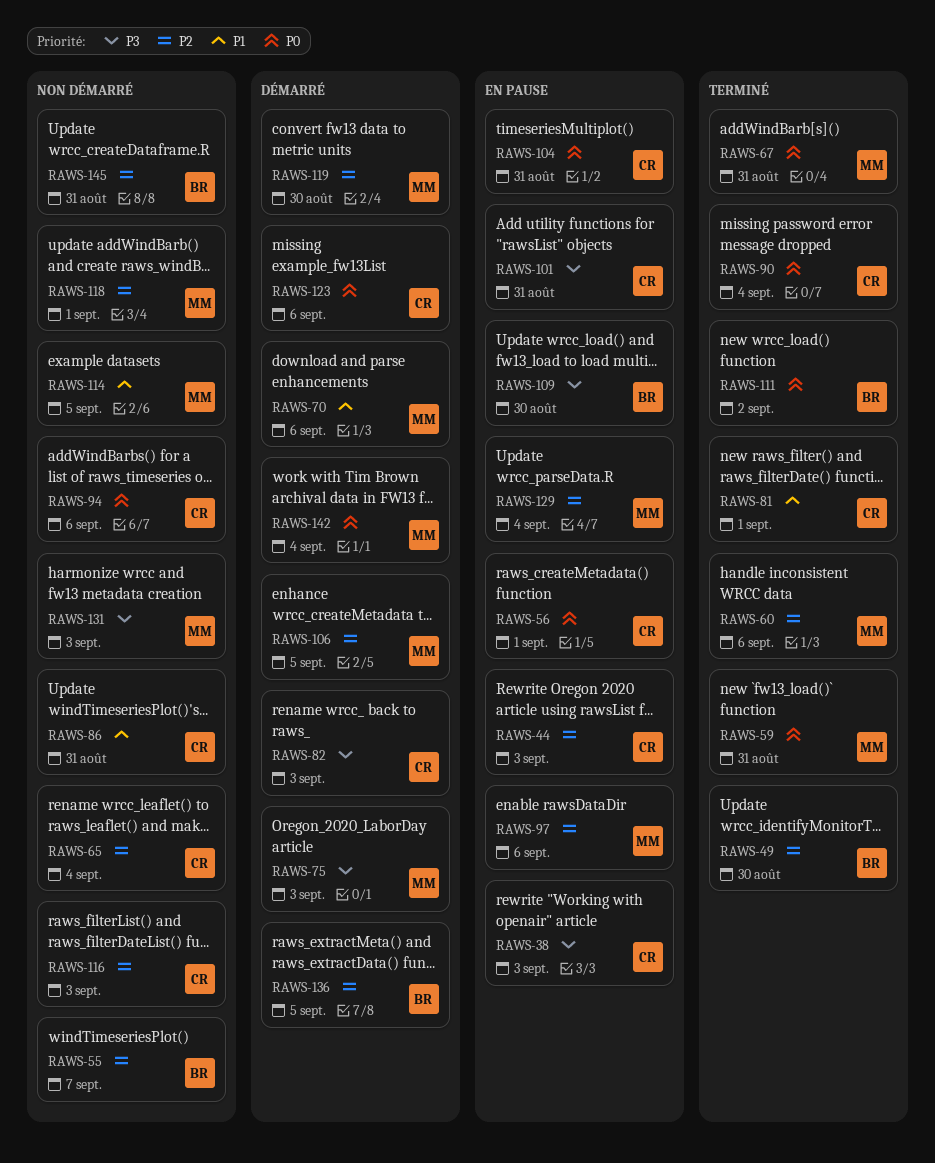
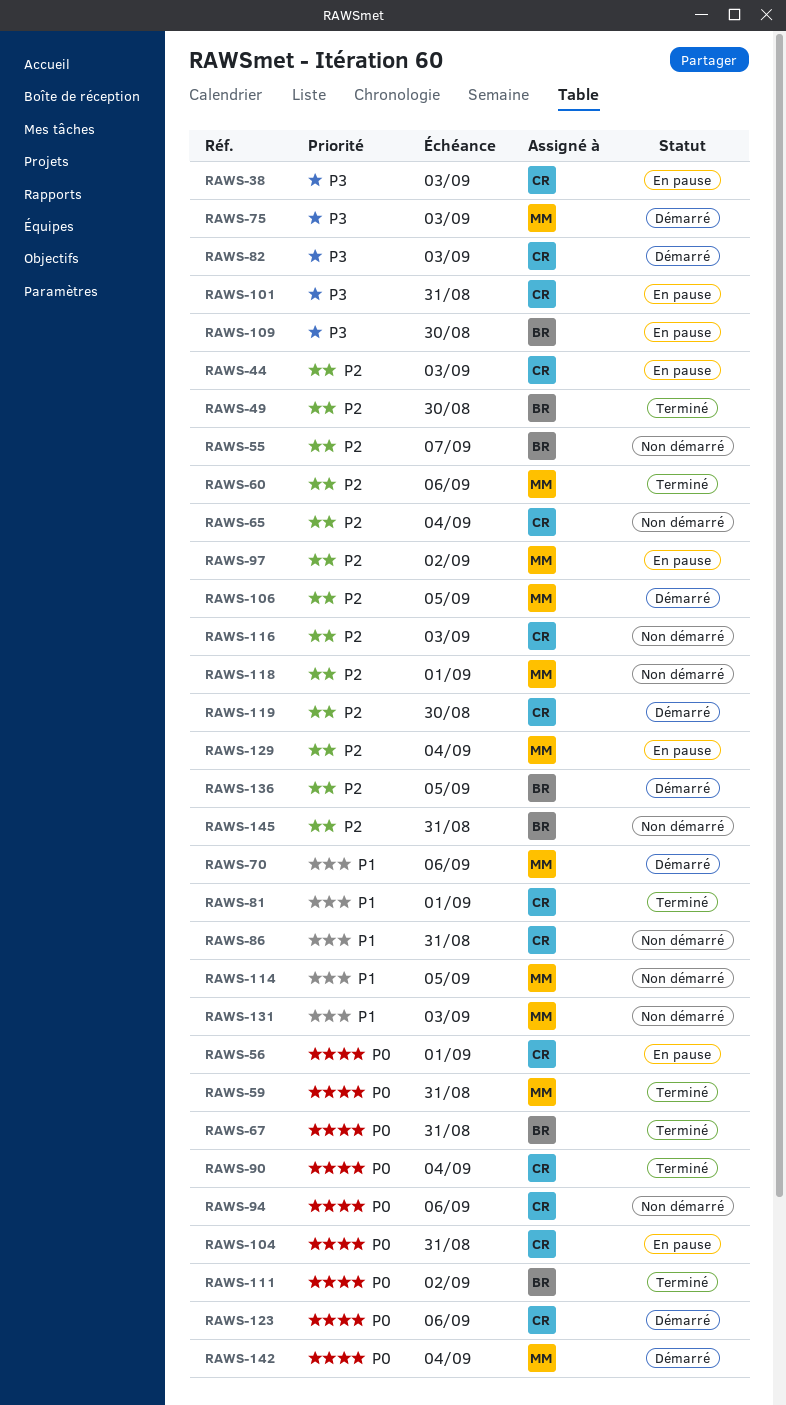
RAWS-67, owner: MM -> BR
RAWS-97, due: Sep 6 -> Sep 2
RAWS-119, owner: MM -> CR
RAWS-131, priority: P3 -> P1

